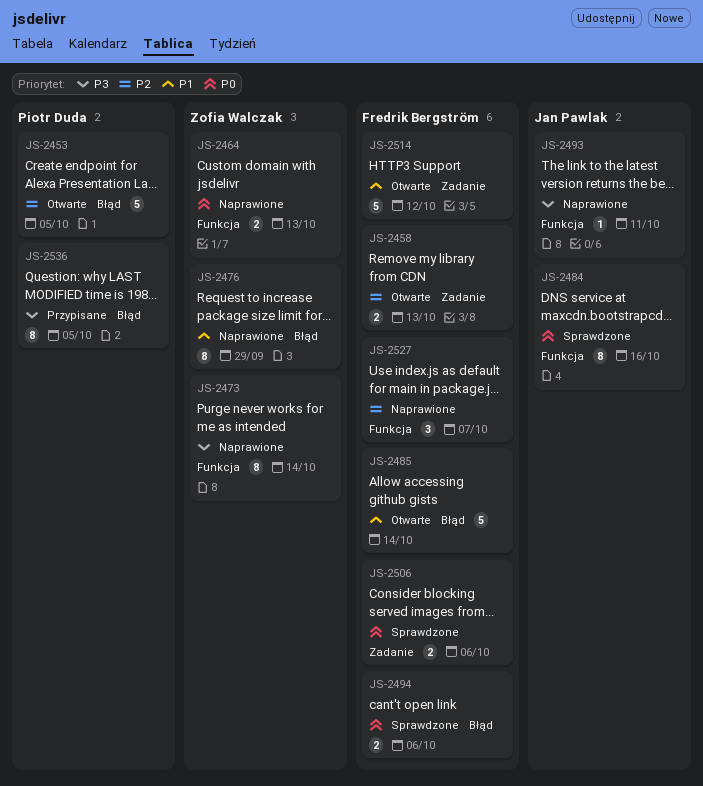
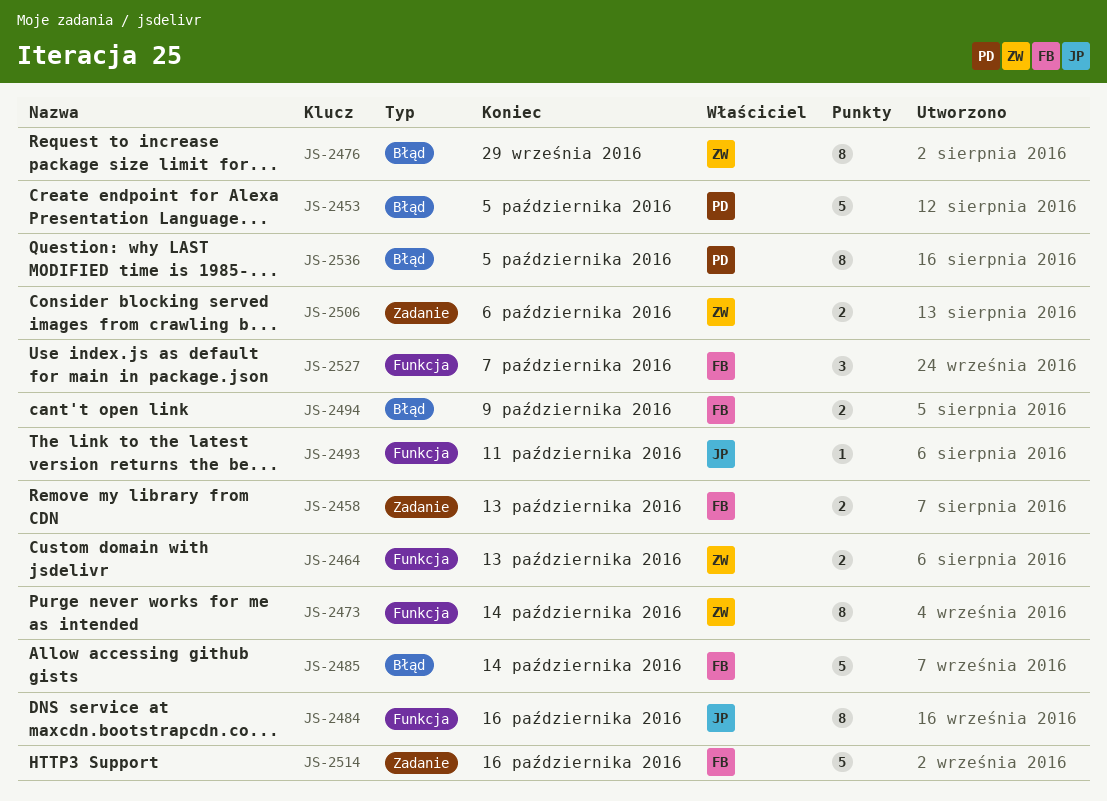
JS-2494, due: Oct 6 -> Oct 9
JS-2506, owner: Fredrik Bergström -> Zofia Walczak
JS-2514, due: Oct 12 -> Oct 16

